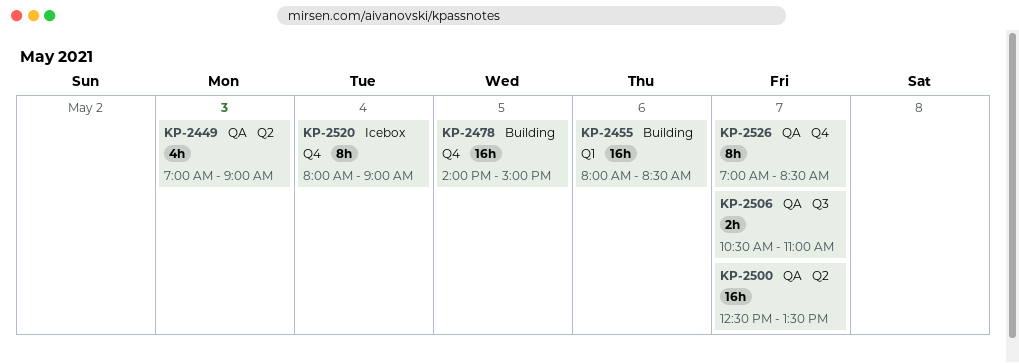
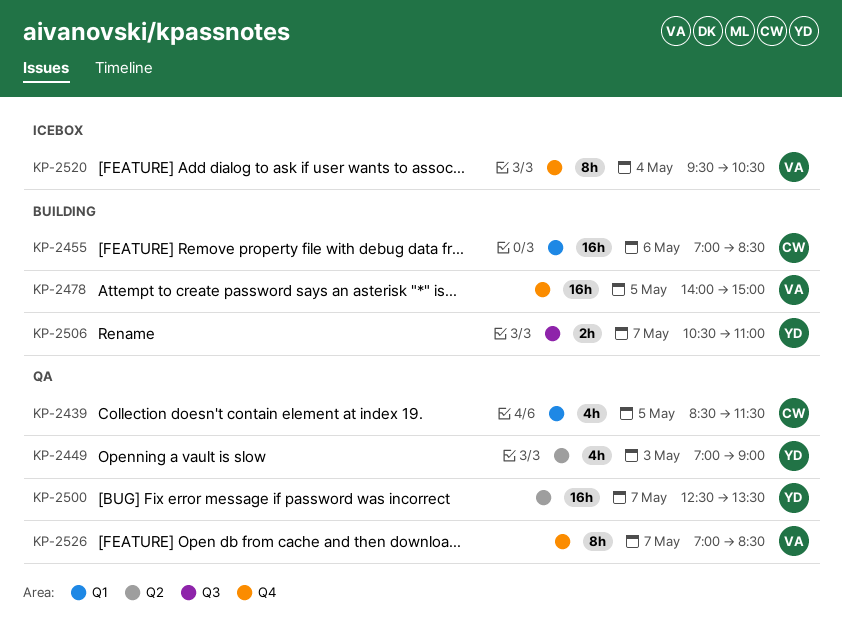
KP-2439: none -> present
KP-2455, begins: 08:00 -> 07:00
KP-2506, status: QA -> Building
KP-2520, begins: 08:00 -> 09:30
KP-2520, ends: 09:00 -> 10:30

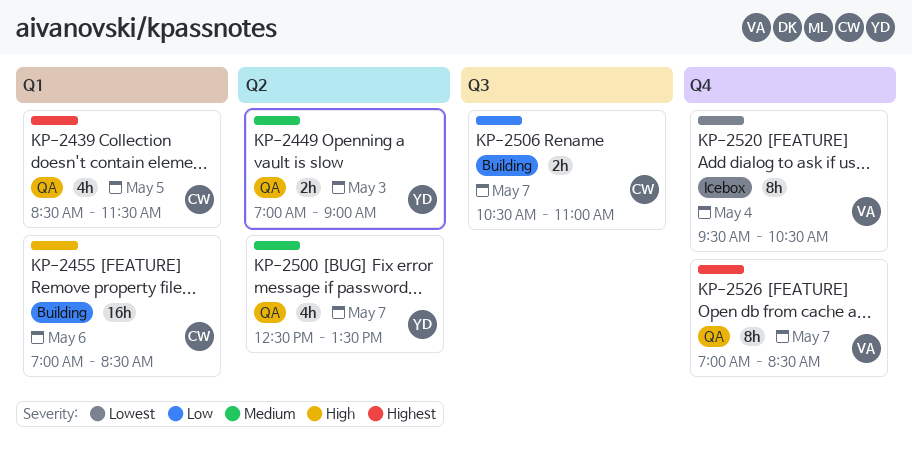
KP-2449, estimate: 4h -> 2h
KP-2478: present -> none
KP-2500, estimate: 16h -> 4h
KP-2506, owner: YD -> CW

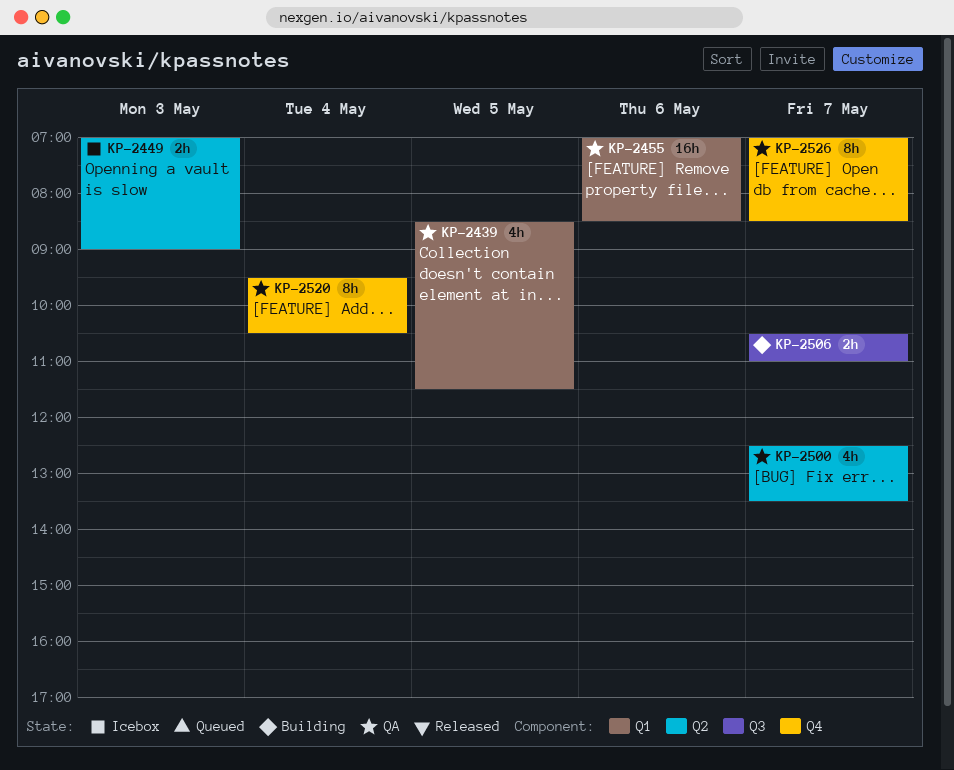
KP-2449, status: QA -> Icebox
KP-2455, status: Building -> QA
KP-2520, status: Icebox -> QA

